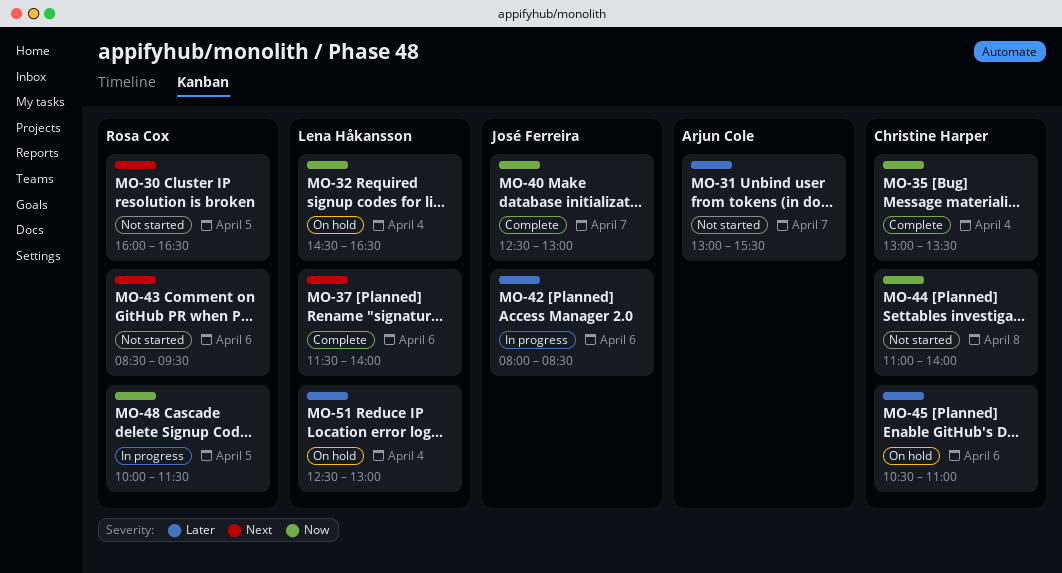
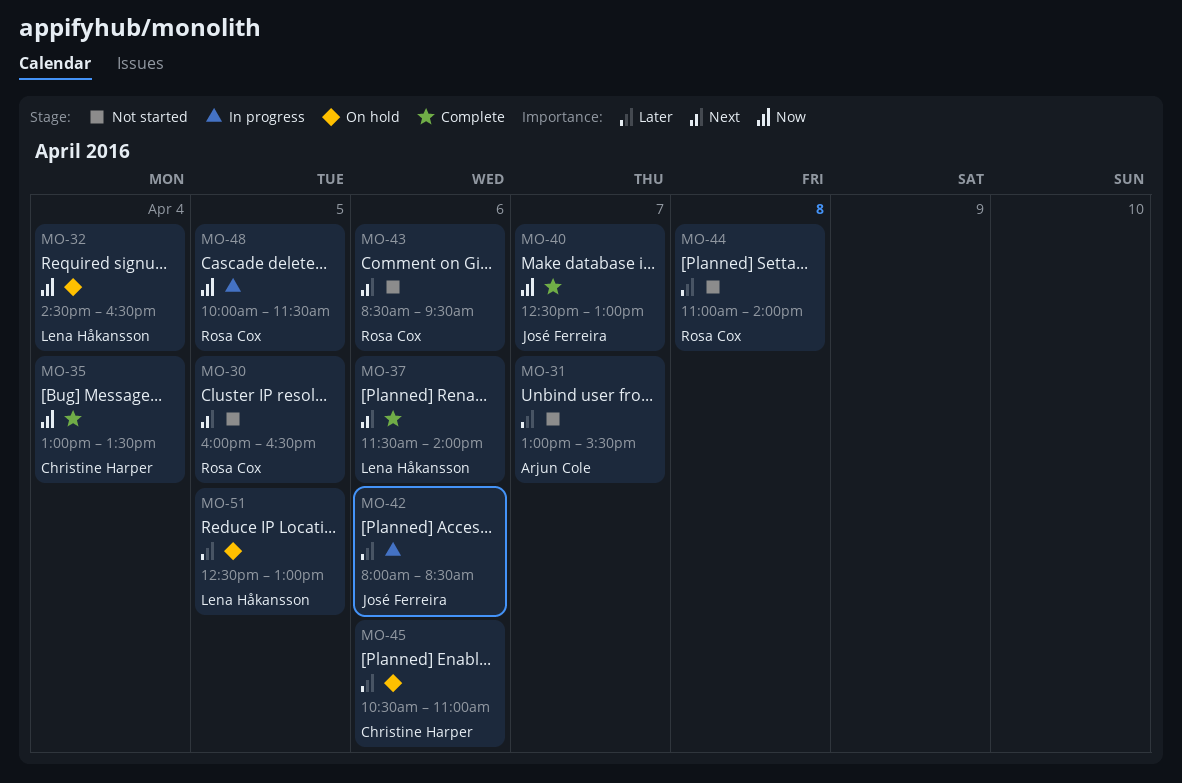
MO-44, owner: Christine Harper -> Rosa Cox
MO-44, priority: Now -> Later
MO-51, day: Apr 4 -> Apr 5

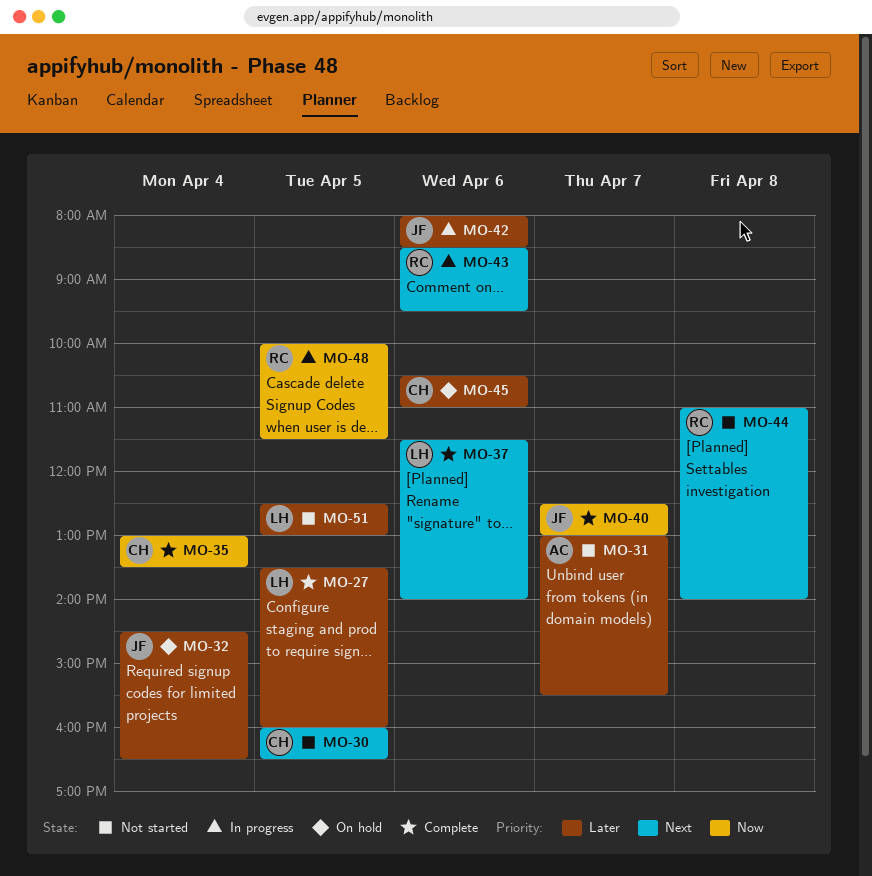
MO-27: none -> present
MO-30, owner: Rosa Cox -> Christine Harper
MO-32, owner: Lena Håkansson -> José Ferreira
MO-32, priority: Now -> Later
MO-43, status: Not started -> In progress
MO-44, priority: Later -> Next
MO-51, status: On hold -> Not started

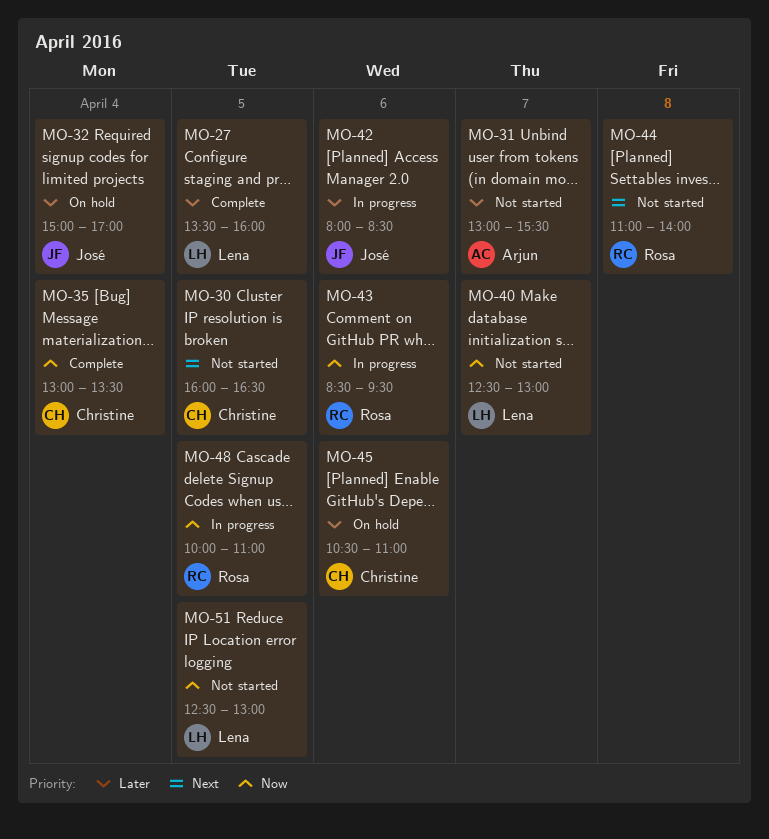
MO-32, begins: 14:30 -> 15:00
MO-32, ends: 16:30 -> 17:00
MO-37: present -> none
MO-40, status: Complete -> Not started
MO-40, owner: José -> Lena
MO-43, priority: Next -> Now
MO-48, ends: 11:30 -> 11:00
MO-51, priority: Later -> Now

